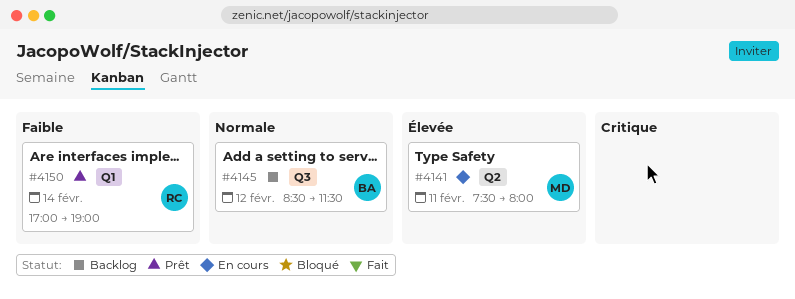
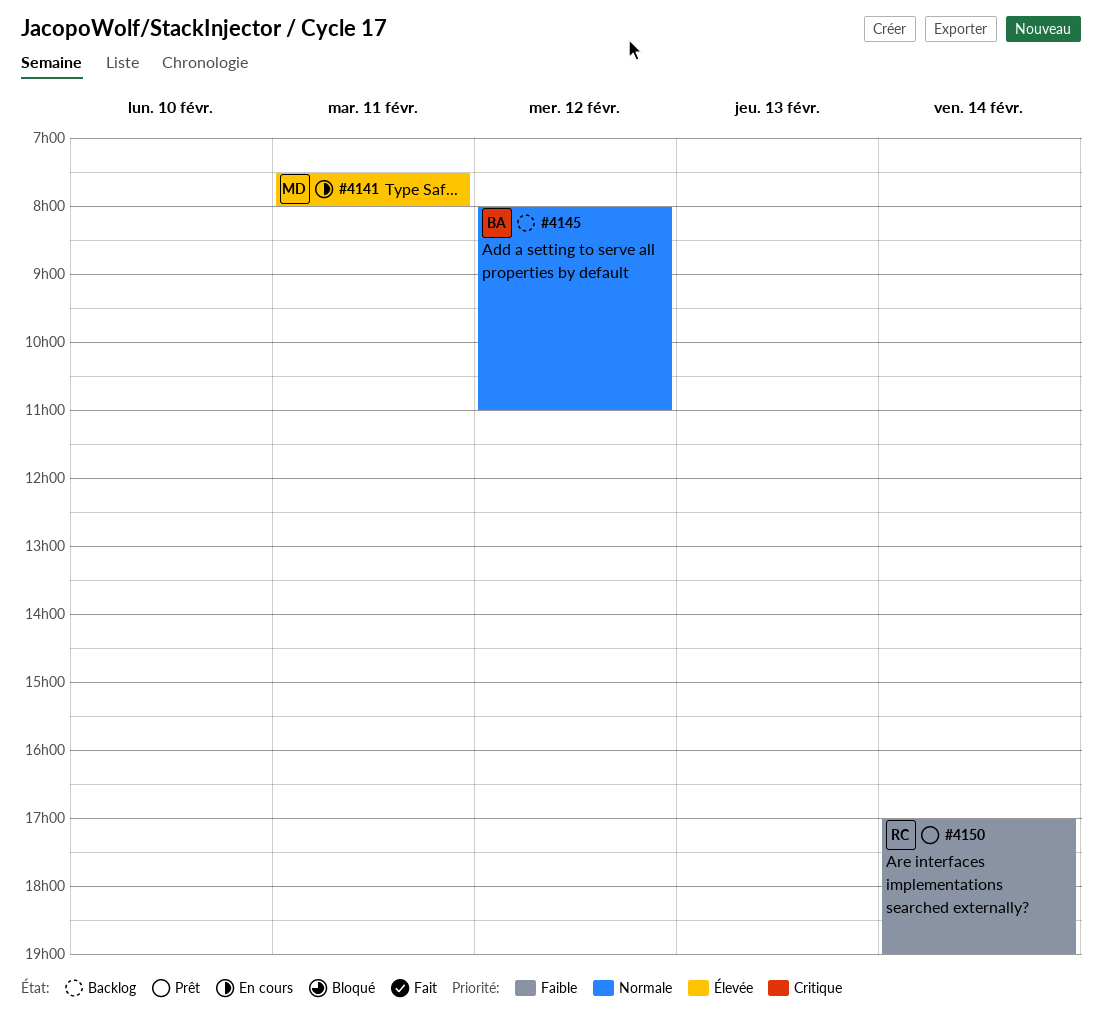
#4145, begins: 08:30 -> 08:00
#4145, ends: 11:30 -> 11:00

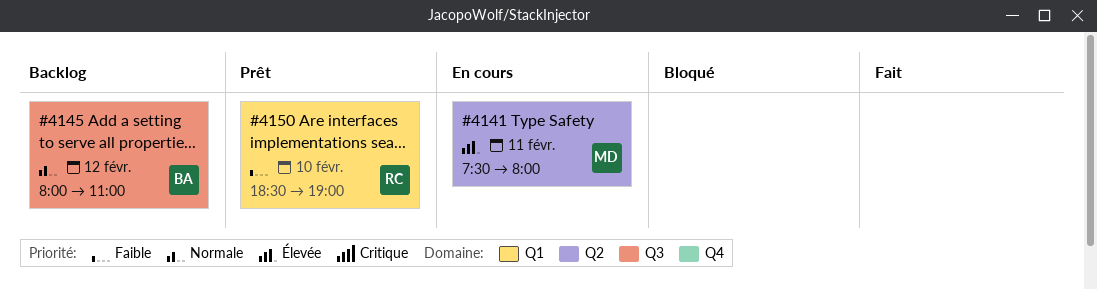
#4150, day: Feb 14 -> Feb 10
#4150, begins: 17:00 -> 18:30

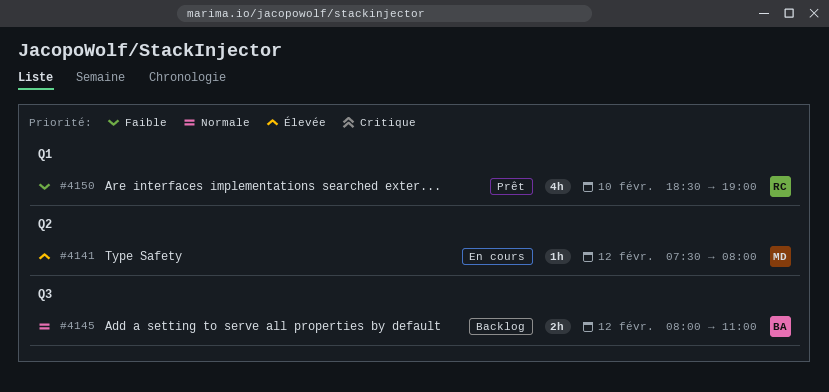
#4141, day: Feb 11 -> Feb 12

